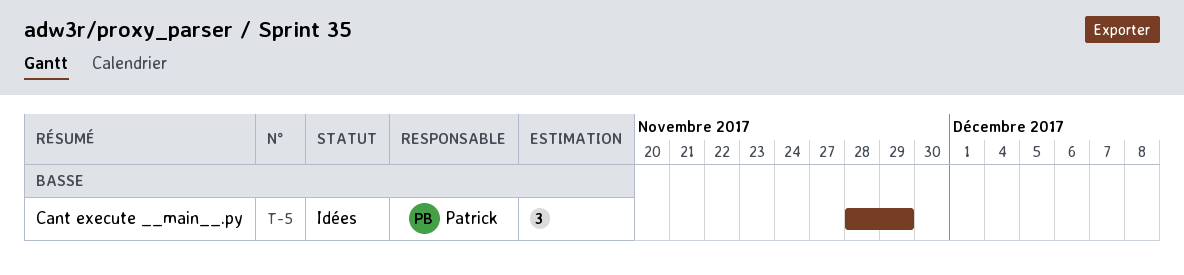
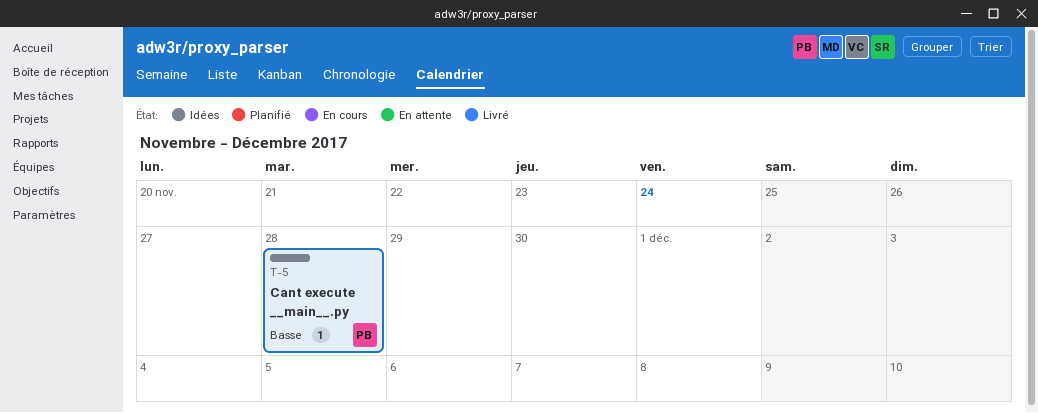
T-5, estimate: 3 -> 1
T-5, due: Nov 29 -> Nov 28

